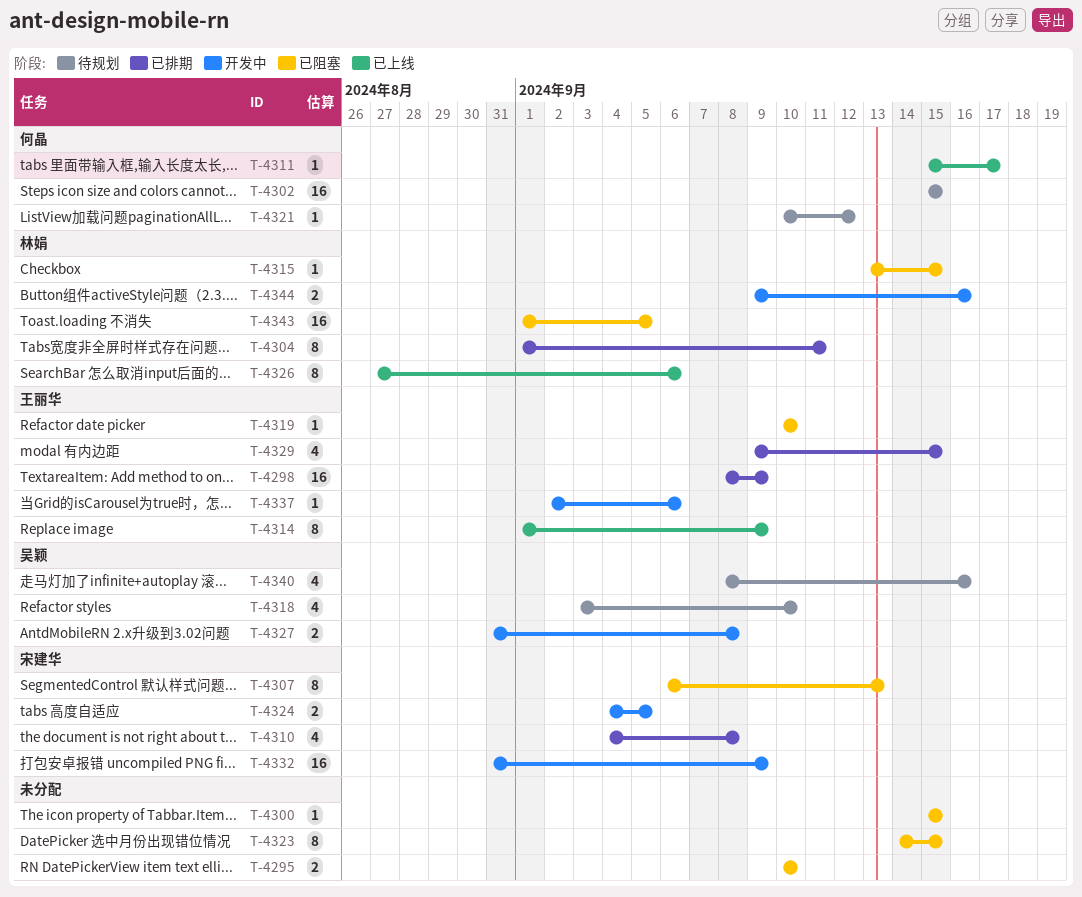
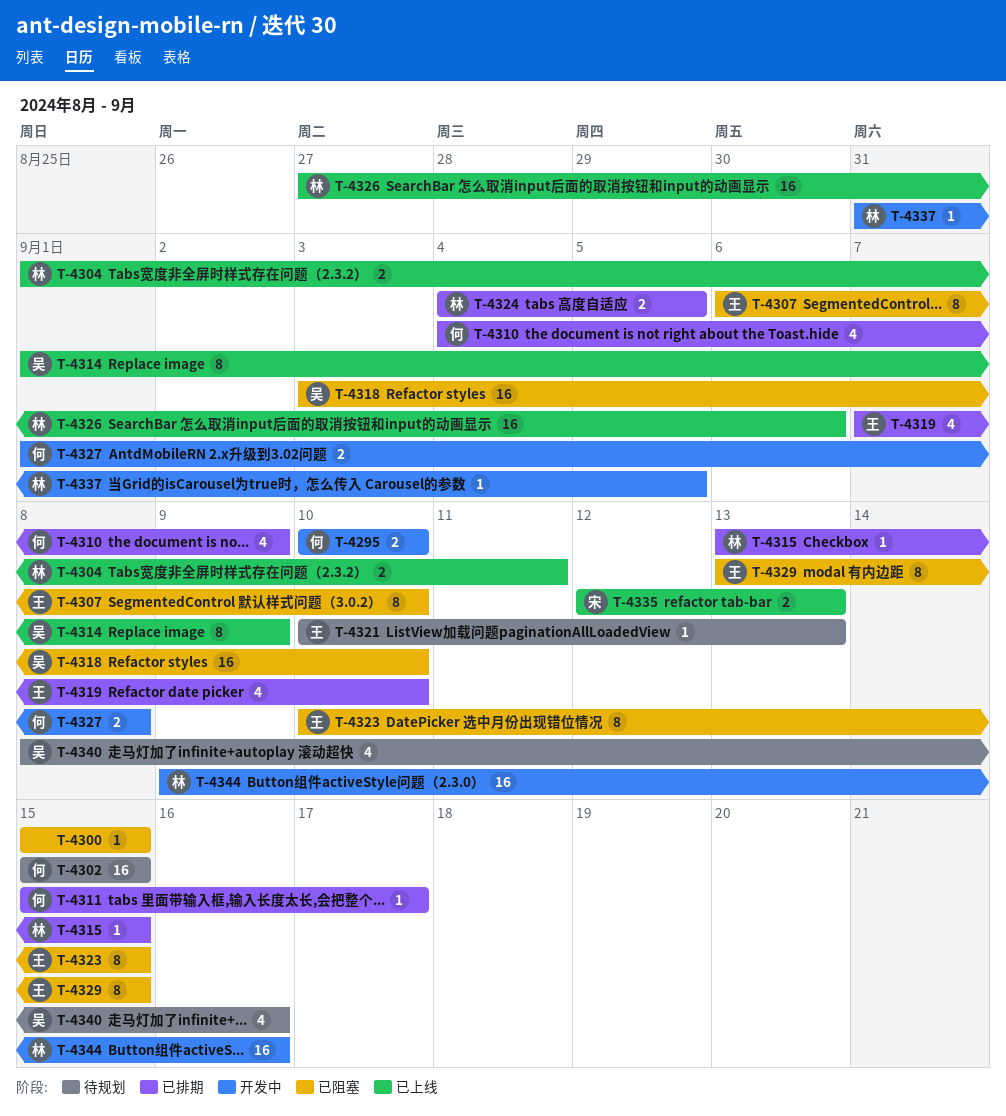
T-4295, status: 已阻塞 -> 开发中
T-4295, owner: none -> 何晶
T-4298: present -> none
T-4304, status: 已排期 -> 已上线
T-4304, estimate: 8 -> 2
T-4307, owner: 宋建华 -> 王丽华
T-4307, due: Sep 13 -> Sep 10
T-4310, owner: 宋建华 -> 何晶
T-4310, due: Sep 8 -> Sep 9
T-4311, status: 已上线 -> 已排期
T-4314, owner: 王丽华 -> 吴颖
T-4315, status: 已阻塞 -> 已排期
T-4318, status: 待规划 -> 已阻塞
T-4318, estimate: 4 -> 16
T-4319, status: 已阻塞 -> 已排期
T-4319, estimate: 1 -> 4
T-4319, start: Sep 10 -> Sep 7
T-4321, owner: 何晶 -> 王丽华
T-4321, due: Sep 12 -> Sep 13
T-4323, owner: none -> 王丽华
T-4323, start: Sep 14 -> Sep 10
T-4324, status: 开发中 -> 已排期
T-4324, owner: 宋建华 -> 林娟
T-4326, estimate: 8 -> 16
T-4327, owner: 吴颖 -> 何晶
T-4327, start: Aug 31 -> Sep 1
T-4329, status: 已排期 -> 已阻塞
T-4329, estimate: 4 -> 8
T-4329, start: Sep 9 -> Sep 13
T-4332: present -> none
T-4335: none -> present
T-4337, owner: 王丽华 -> 林娟
T-4337, start: Sep 2 -> Aug 31
T-4337, due: Sep 6 -> Sep 5
T-4343: present -> none
T-4344, estimate: 2 -> 16

